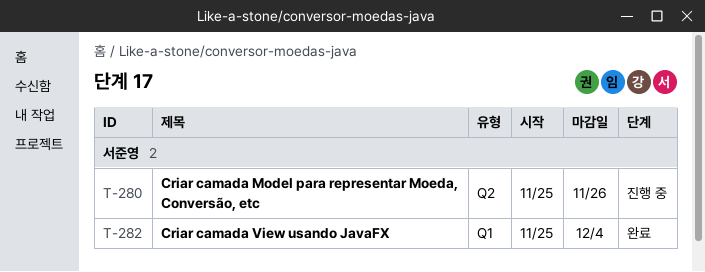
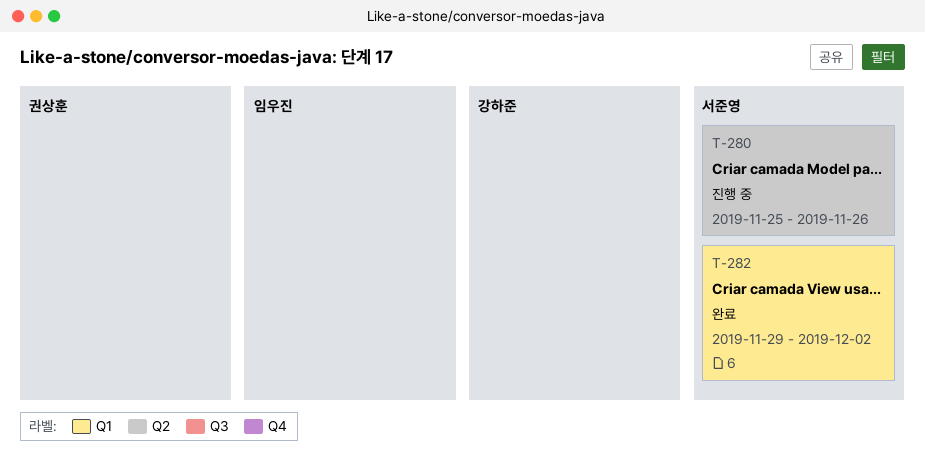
T-282, start: Nov 25 -> Nov 29
T-282, due: Dec 4 -> Dec 2

